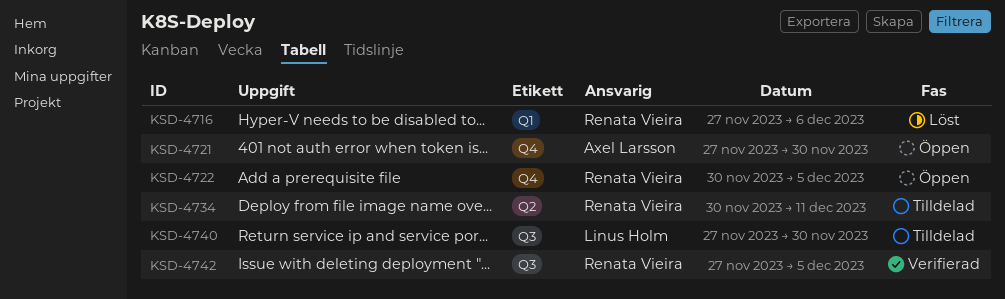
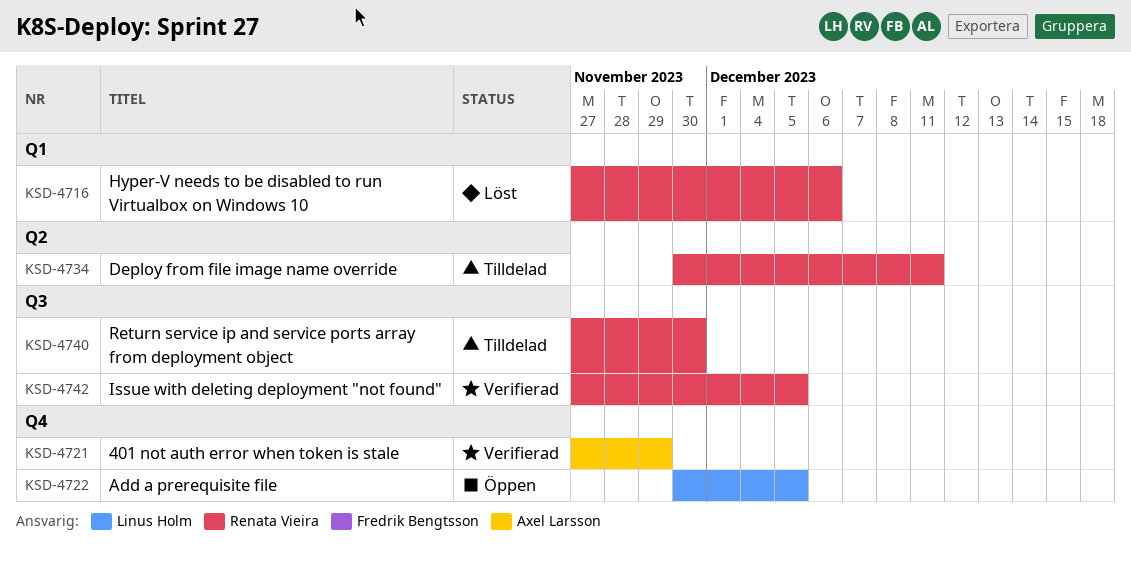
KSD-4721, status: Öppen -> Verifierad
KSD-4721, due: Nov 30 -> Nov 29
KSD-4722, owner: Renata Vieira -> Linus Holm
KSD-4740, owner: Linus Holm -> Renata Vieira

